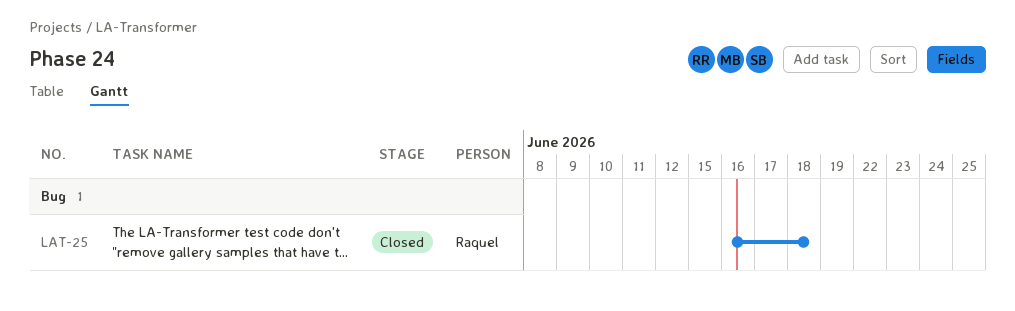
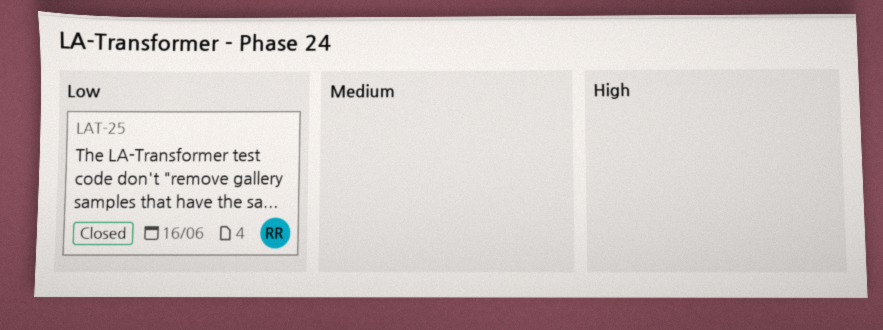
LAT-25, due: Jun 18 -> Jun 16

